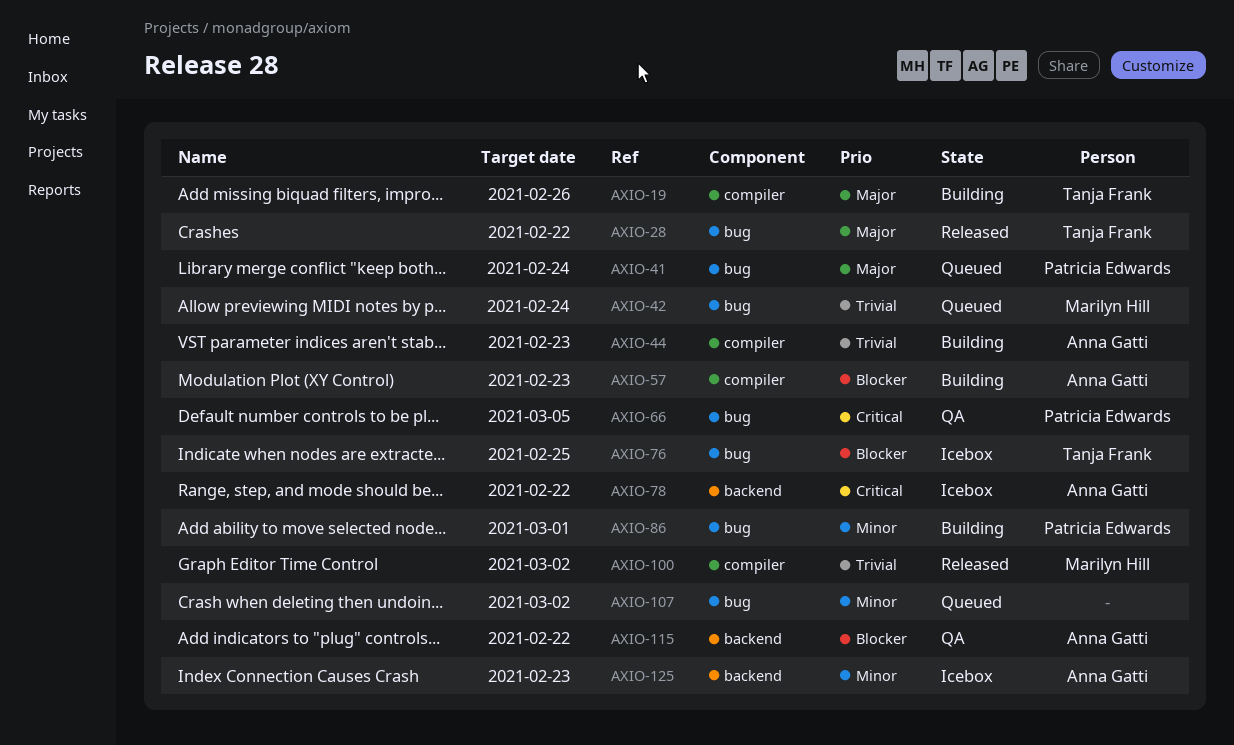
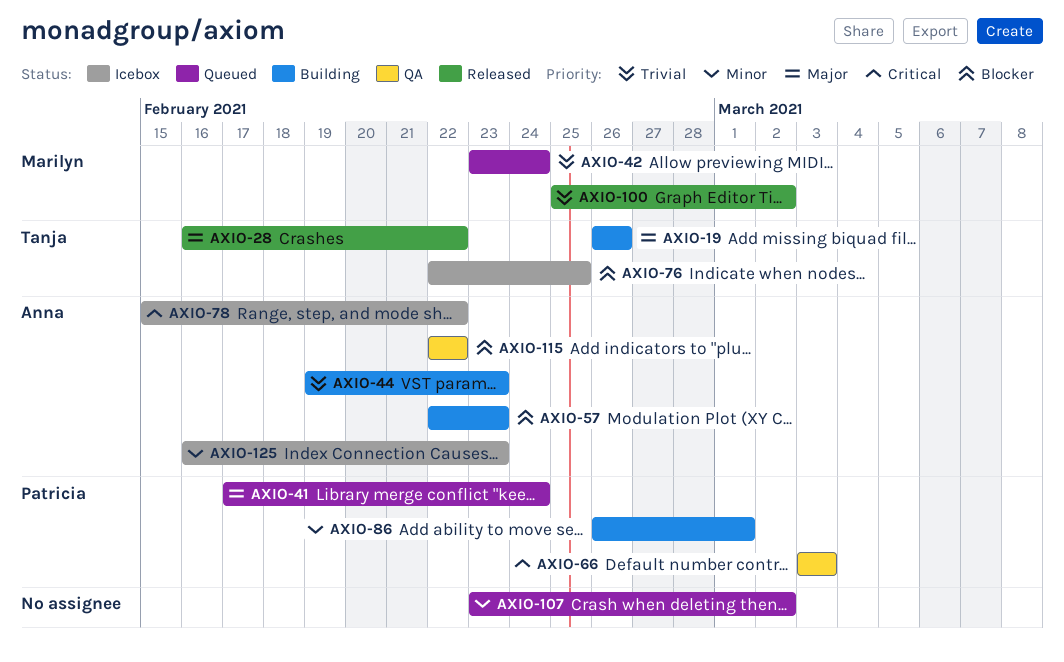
AXIO-66, due: Mar 5 -> Mar 3

